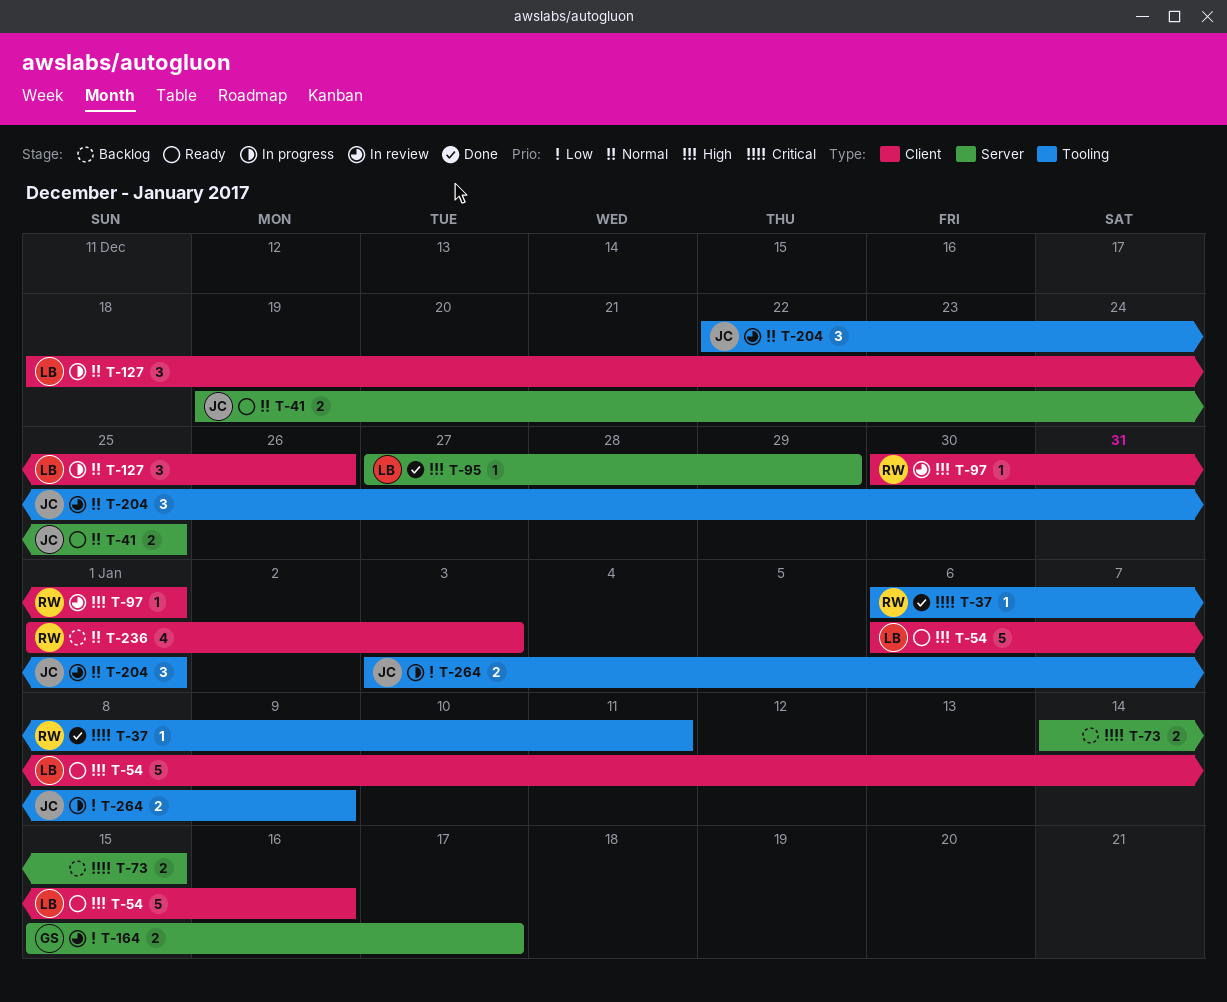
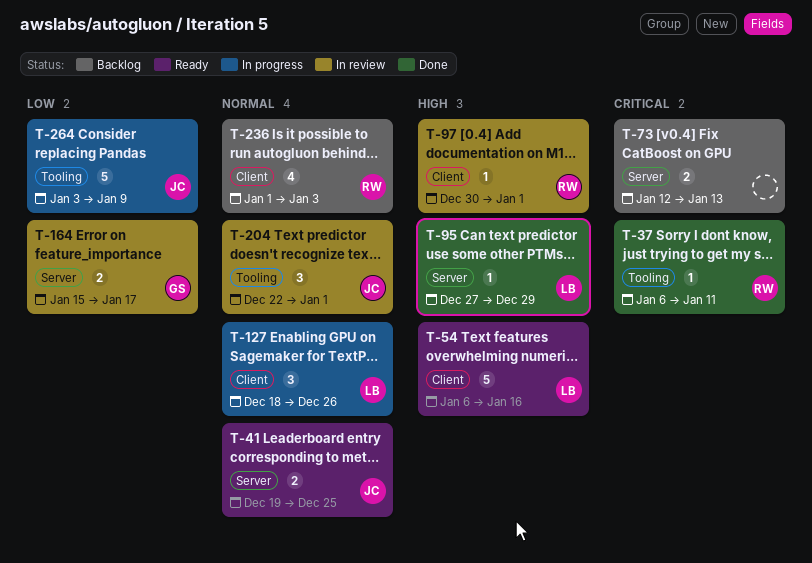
T-73, start: Jan 14 -> Jan 12
T-73, due: Jan 15 -> Jan 13
T-264, estimate: 2 -> 5

